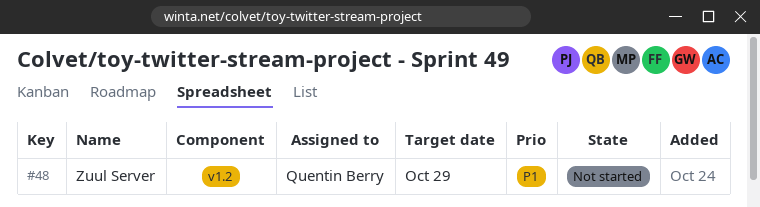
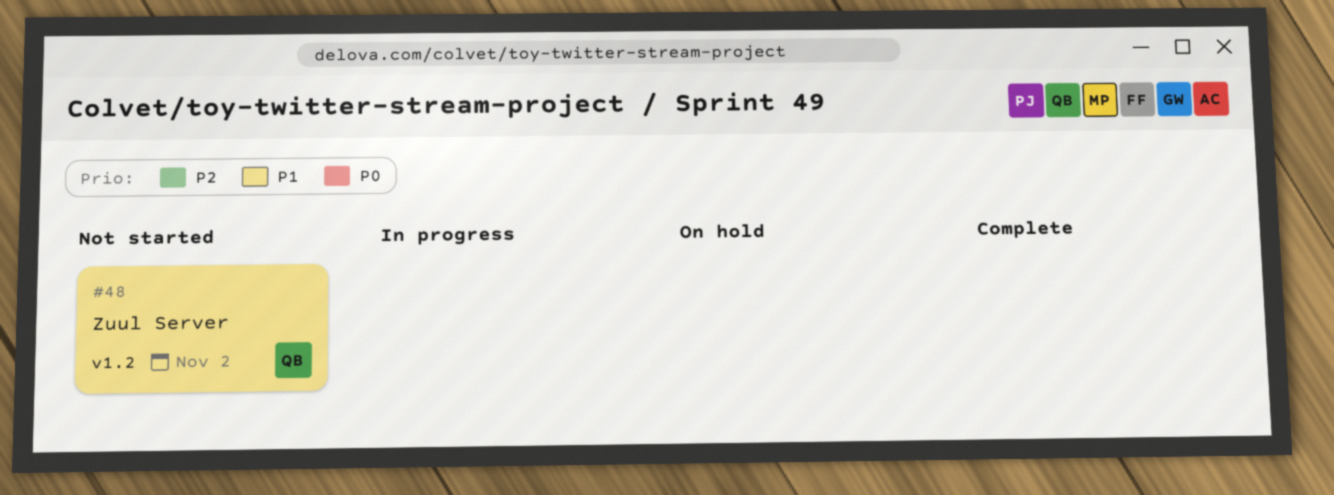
#48, due: Oct 29 -> Nov 2

